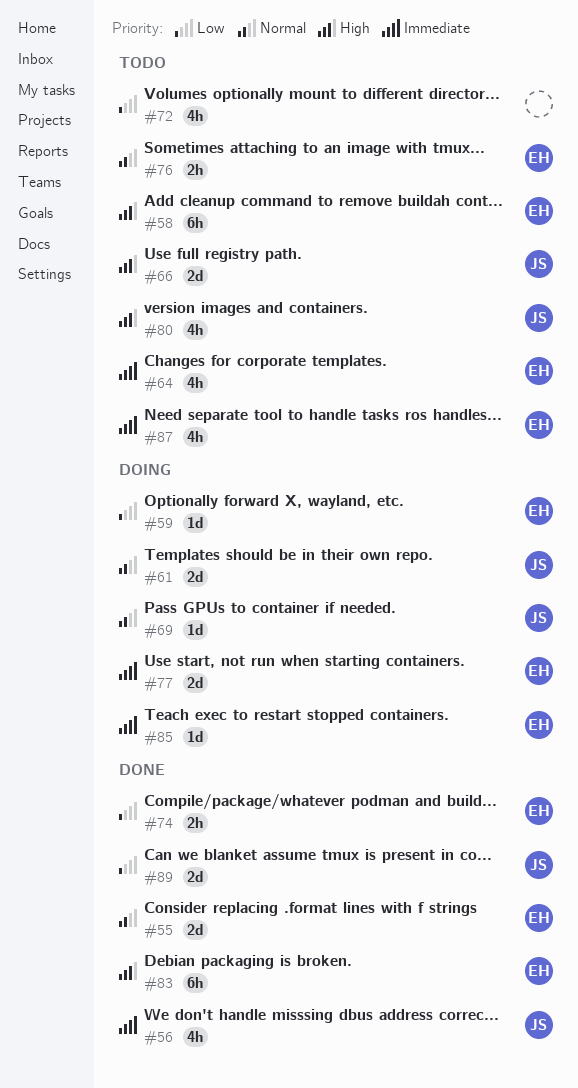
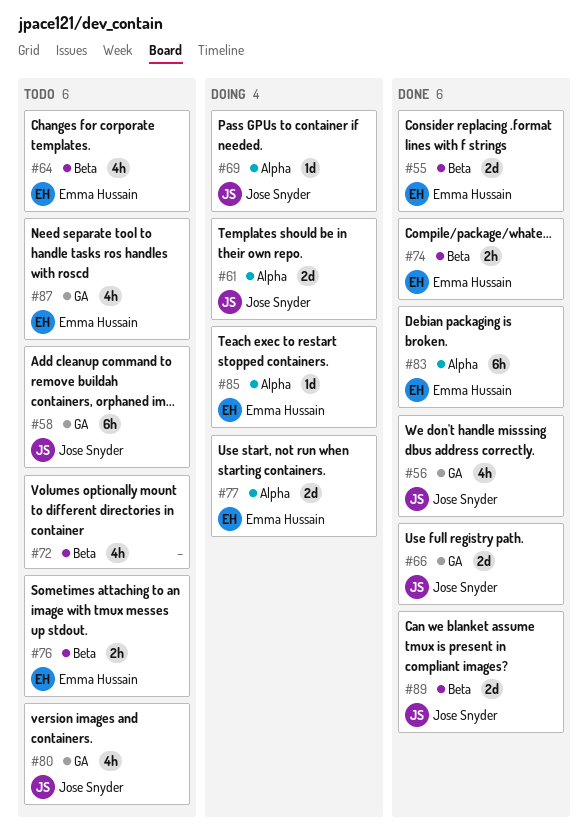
#58, owner: Emma Hussain -> Jose Snyder
#59: present -> none
#66, status: Todo -> Done

